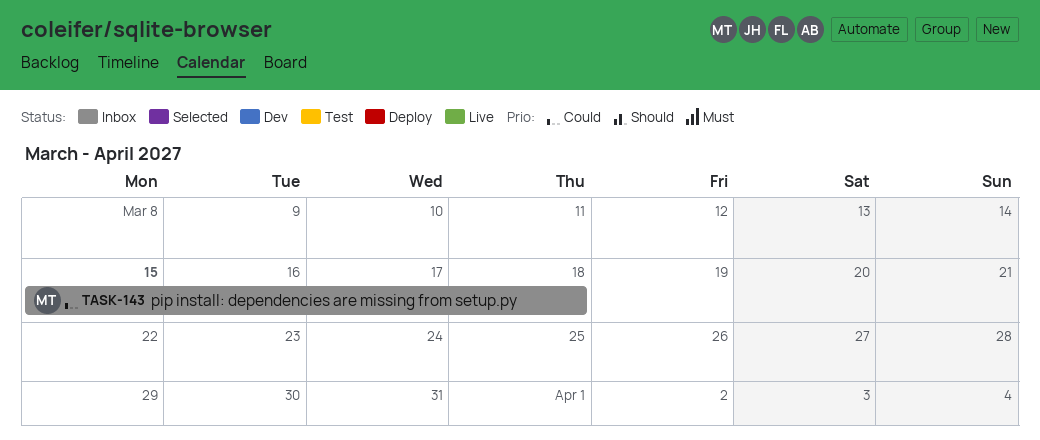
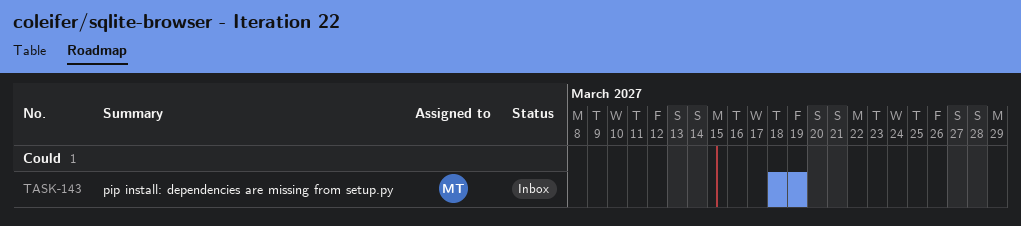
TASK-143, start: Mar 15 -> Mar 18
TASK-143, due: Mar 18 -> Mar 19

